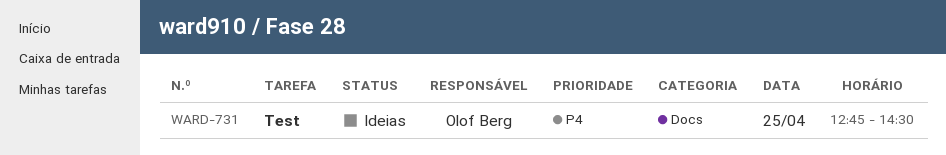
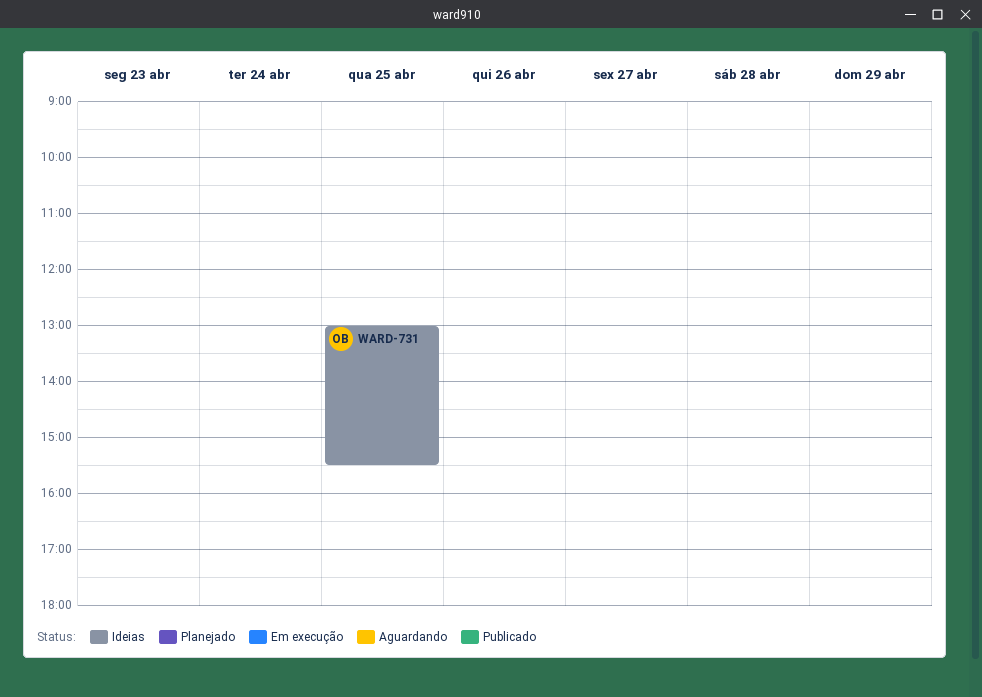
WARD-731, begins: 12:45 -> 13:00
WARD-731, ends: 14:30 -> 15:30

